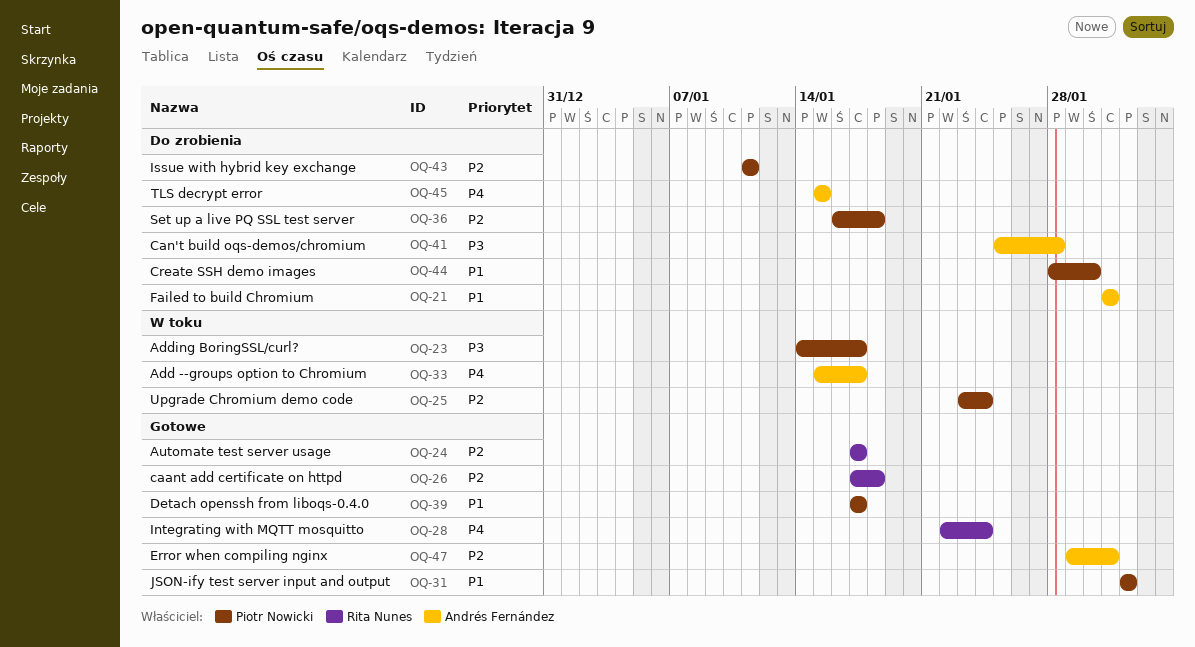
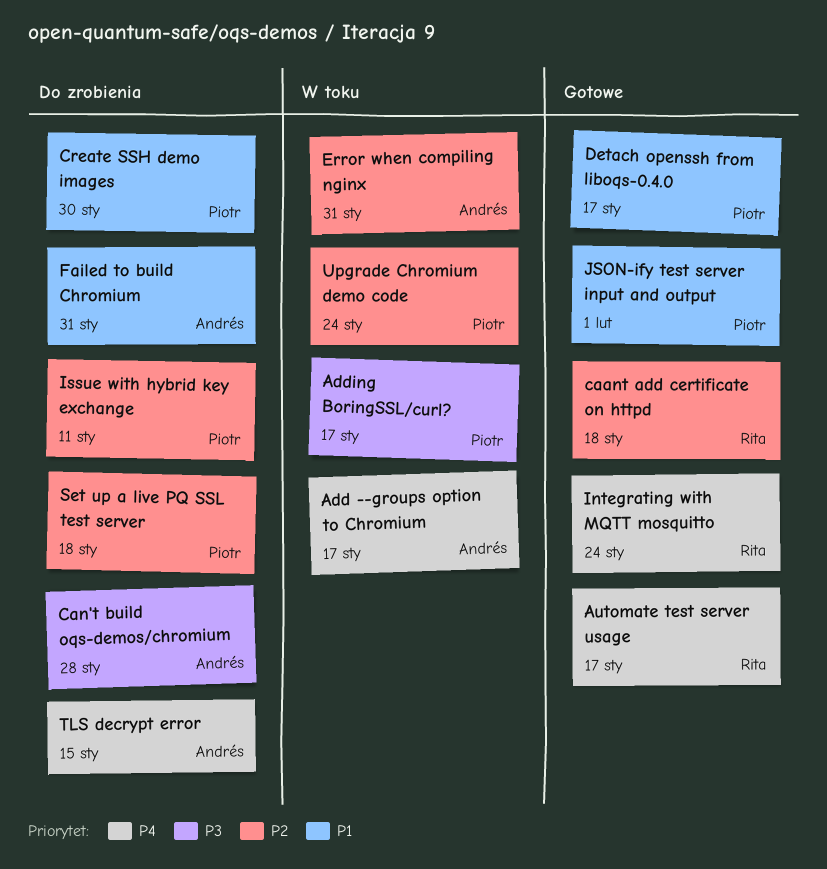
Automate test server usage, priority: P2 -> P4
Error when compiling nginx, status: Gotowe -> W toku

